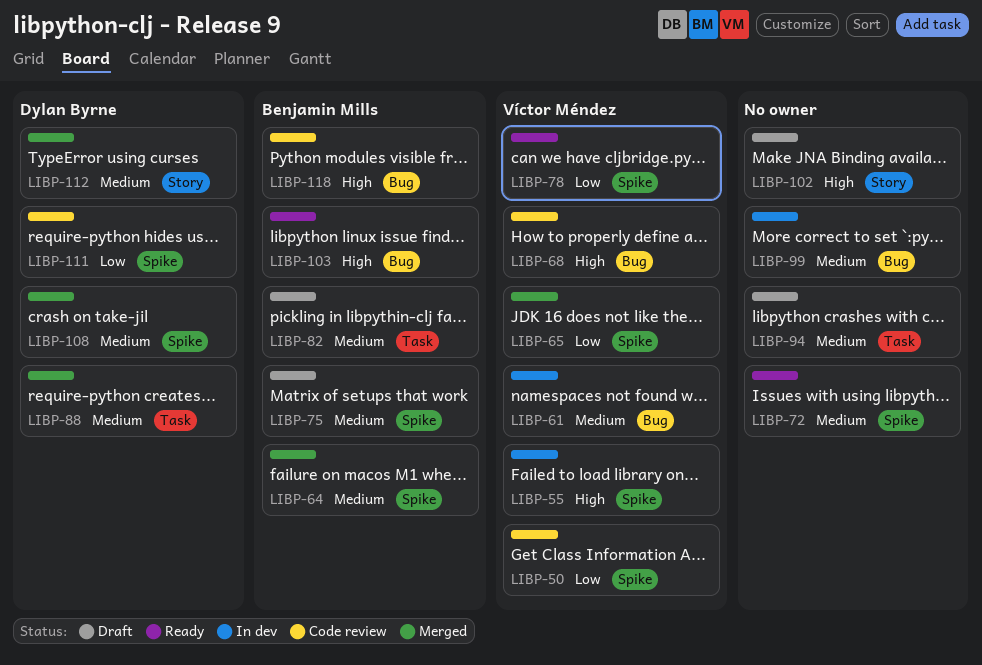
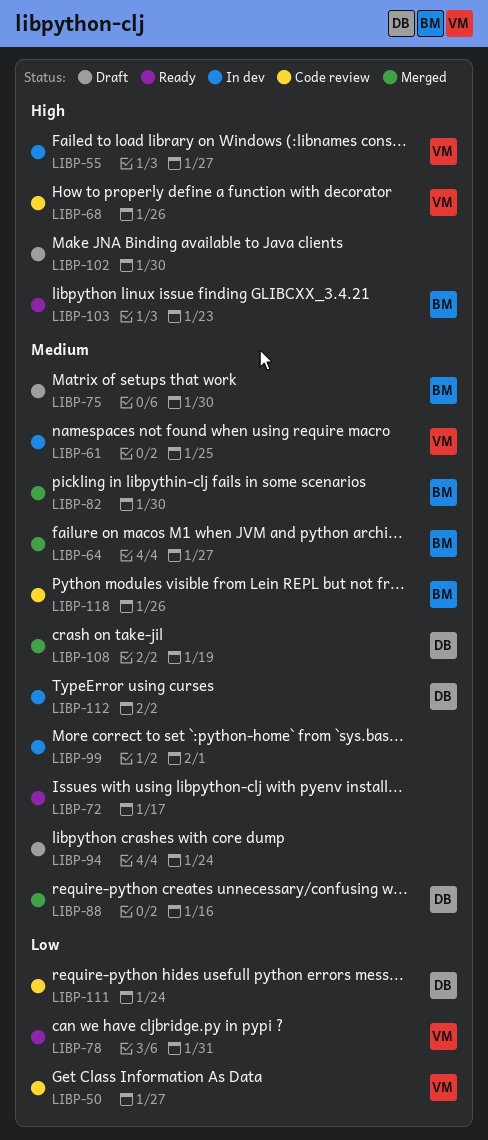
LIBP-65: present -> none
LIBP-82, status: Draft -> Merged
LIBP-112, status: Merged -> In dev
LIBP-118, priority: High -> Medium

